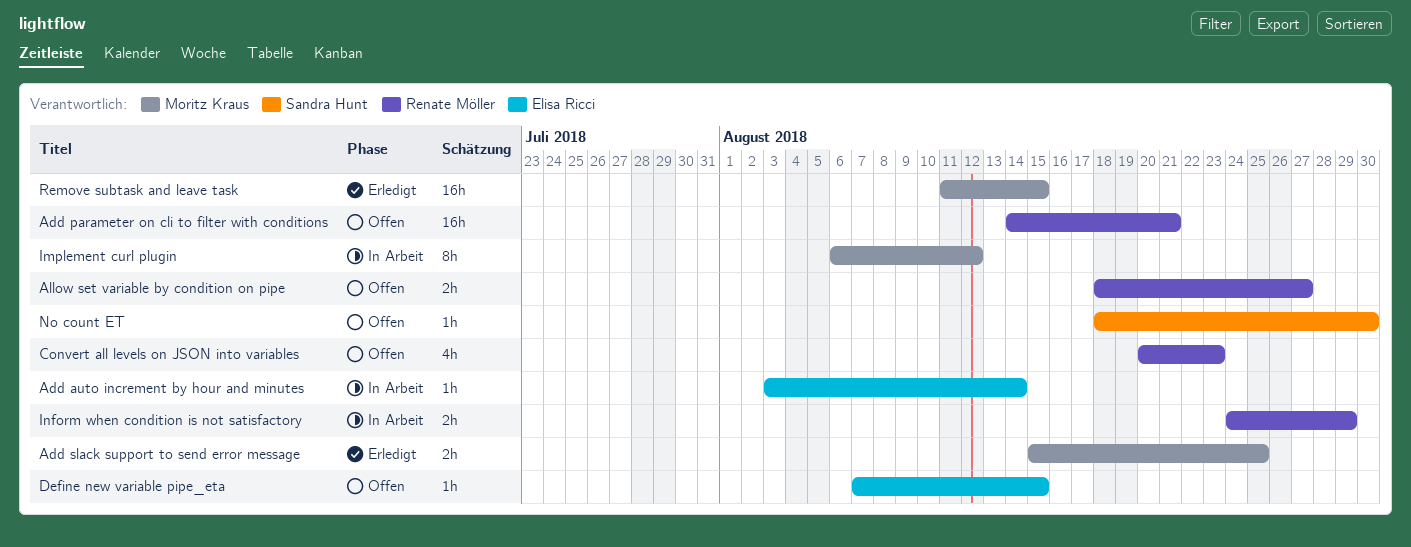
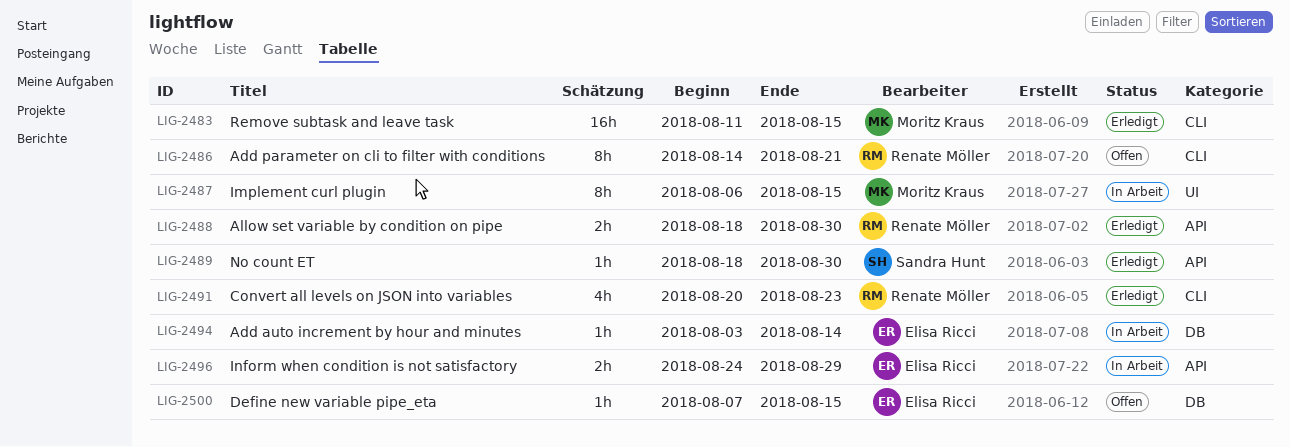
Add parameter on cli to filter with conditions, estimate: 16h -> 8h
Add slack support to send error message: present -> none
Allow set variable by condition on pipe, status: Offen -> Erledigt
Allow set variable by condition on pipe, due: Aug 27 -> Aug 30
Convert all levels on JSON into variables, status: Offen -> Erledigt
Implement curl plugin, due: Aug 12 -> Aug 15
Inform when condition is not satisfactory, owner: Renate Möller -> Elisa Ricci
No count ET, status: Offen -> Erledigt

